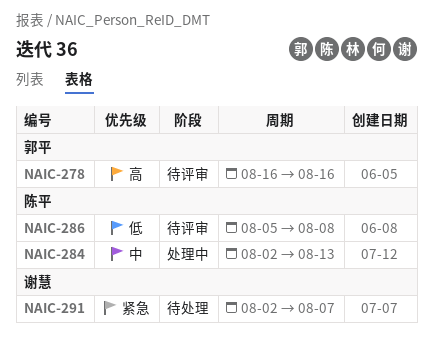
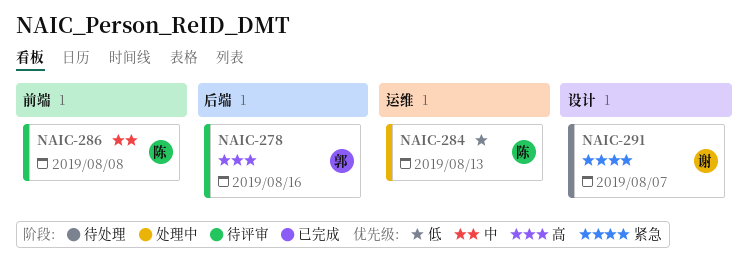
NAIC-284, priority: 中 -> 低
NAIC-286, priority: 低 -> 中

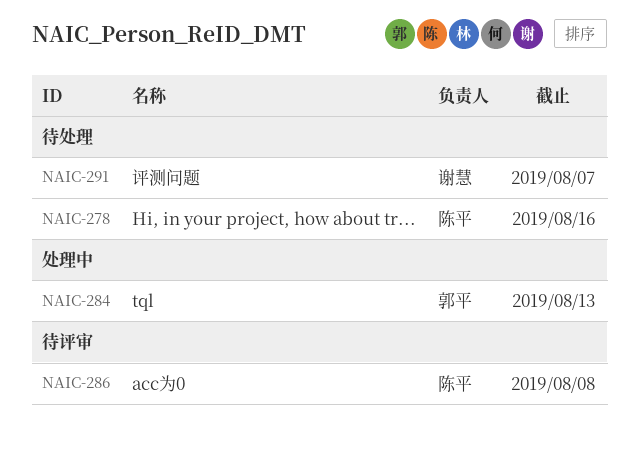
NAIC-278, status: 待评审 -> 待处理
NAIC-278, owner: 郭平 -> 陈平
NAIC-284, owner: 陈平 -> 郭平

